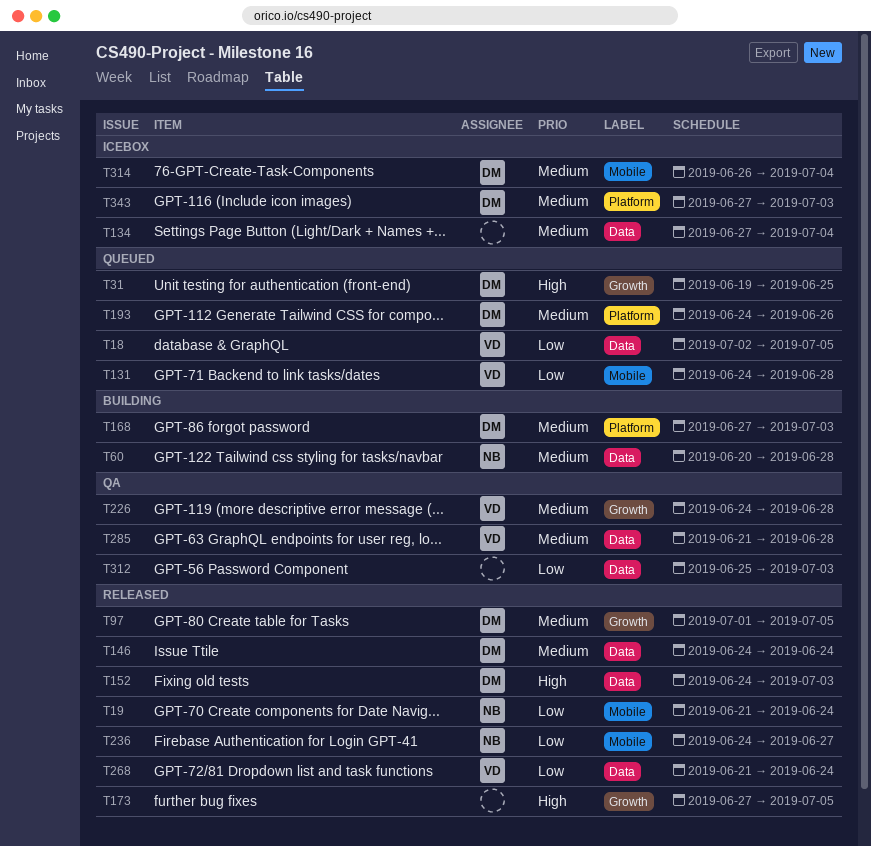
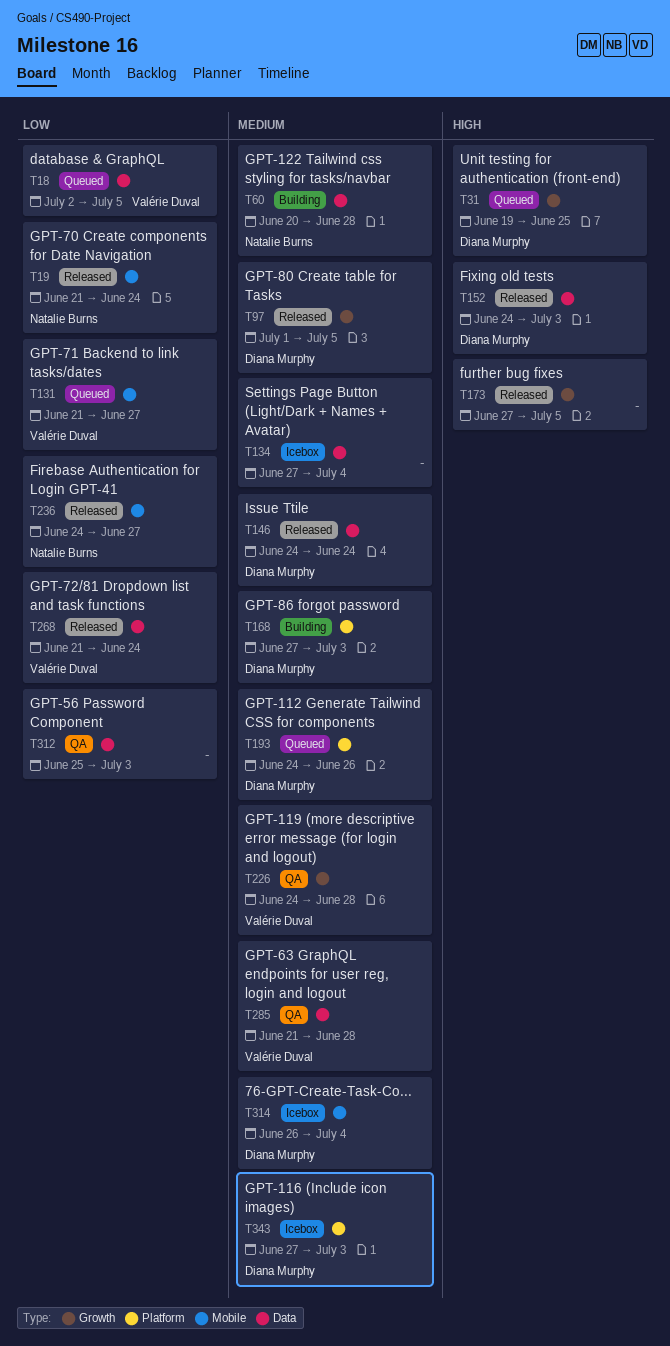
T131, start: Jun 24 -> Jun 21
T131, due: Jun 28 -> Jun 27

